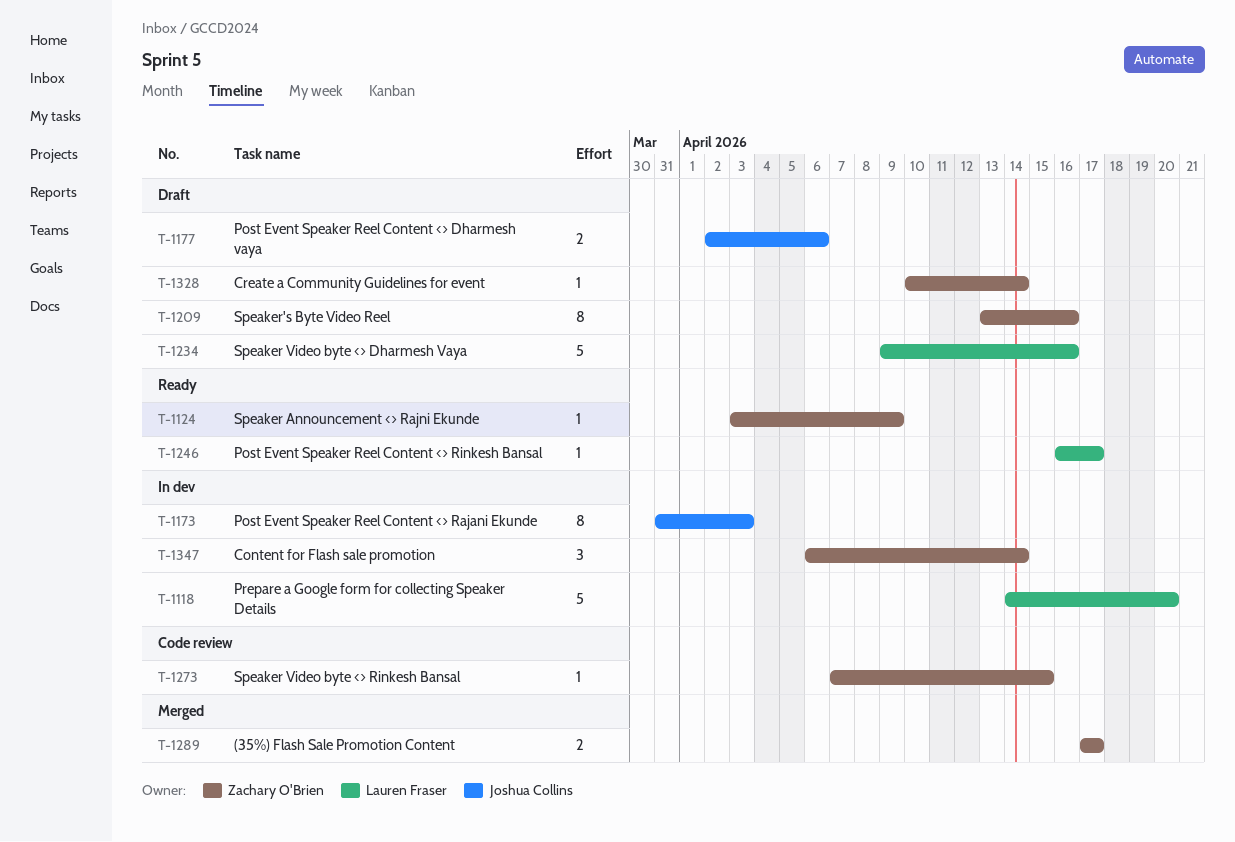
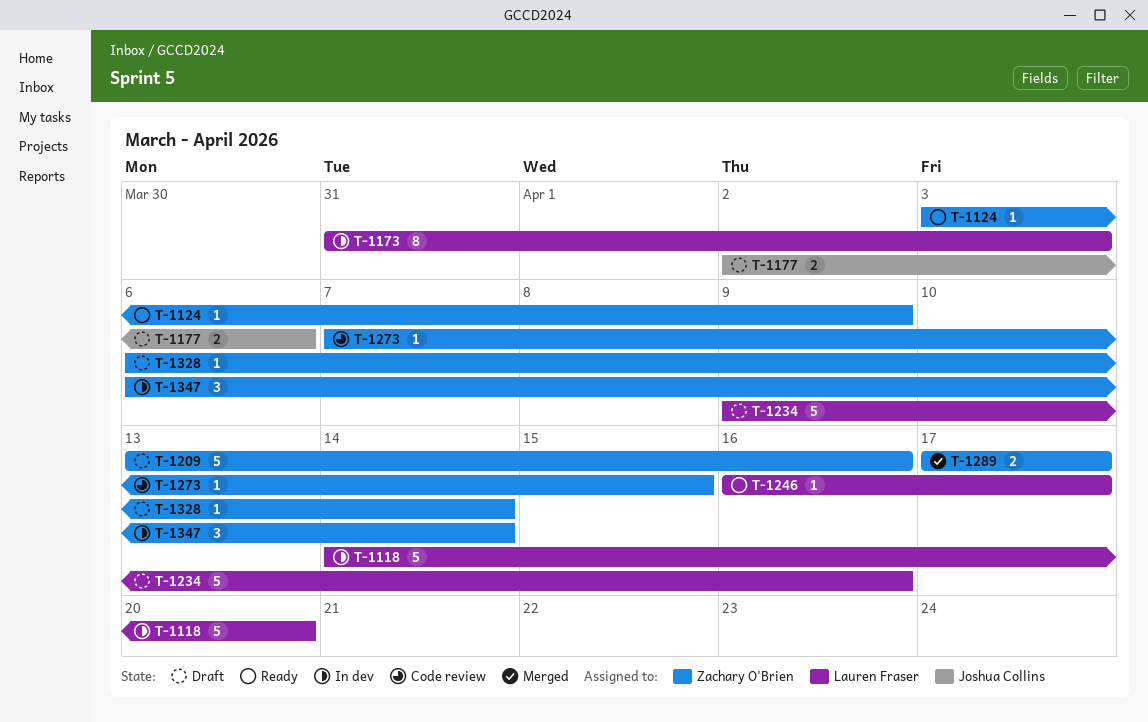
T-1173, owner: Joshua Collins -> Lauren Fraser
T-1209, estimate: 8 -> 5
T-1328, start: Apr 10 -> Apr 6

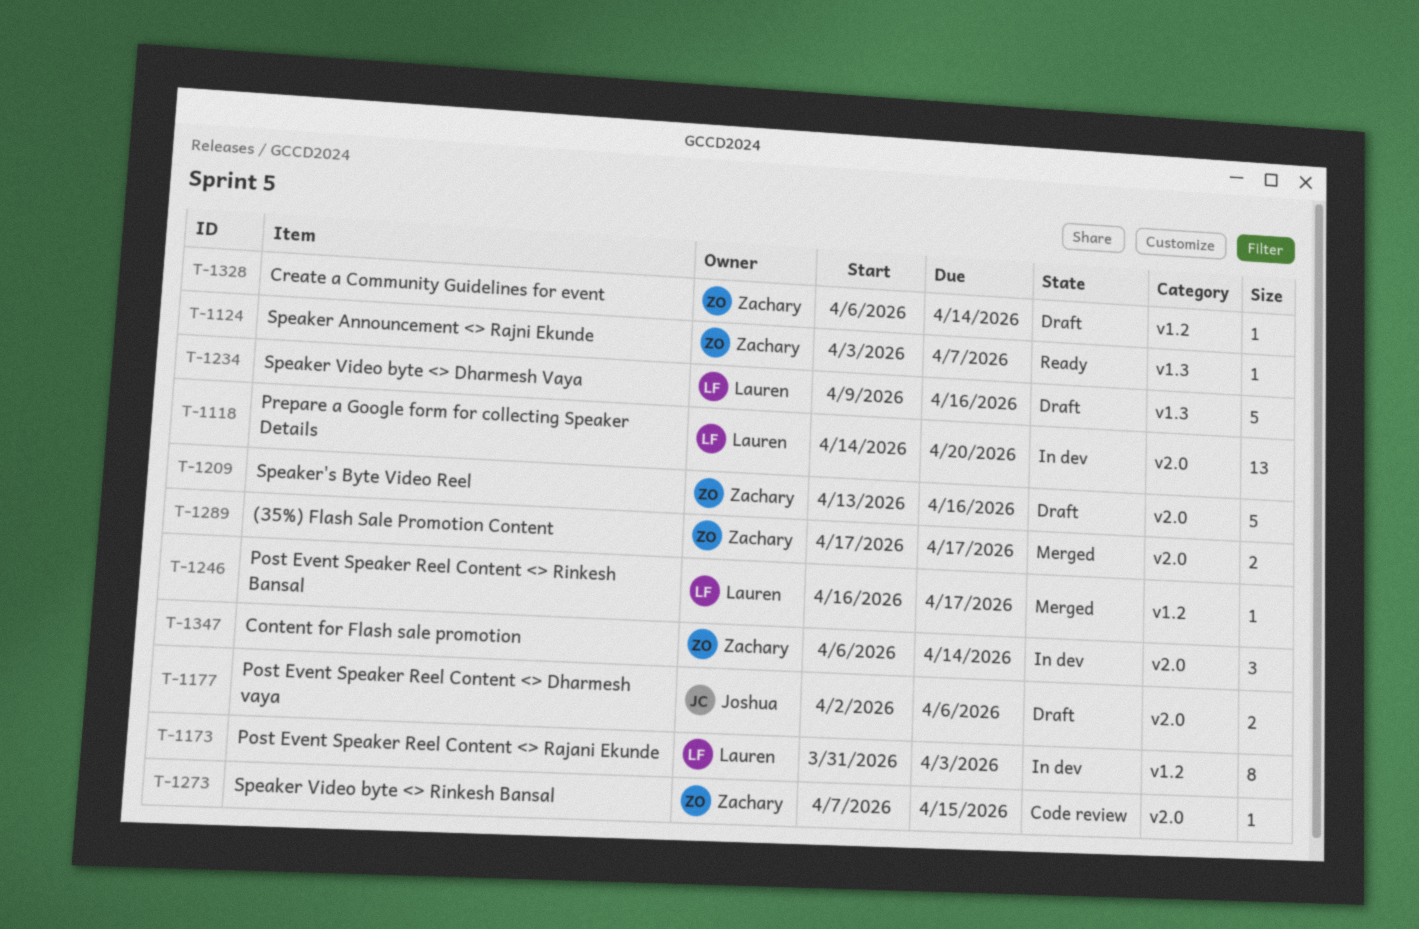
T-1118, estimate: 5 -> 13
T-1124, due: Apr 9 -> Apr 7
T-1246, status: Ready -> Merged

